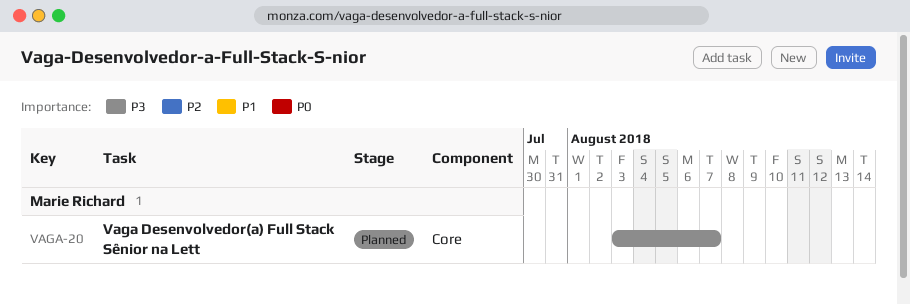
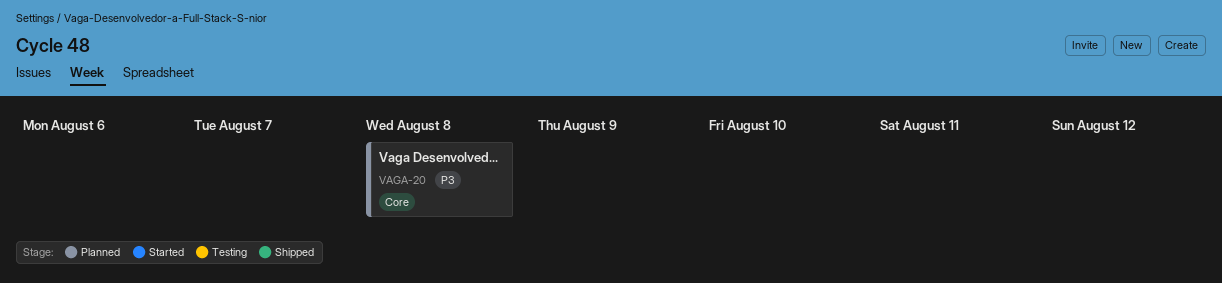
VAGA-20, due: Aug 7 -> Aug 8

